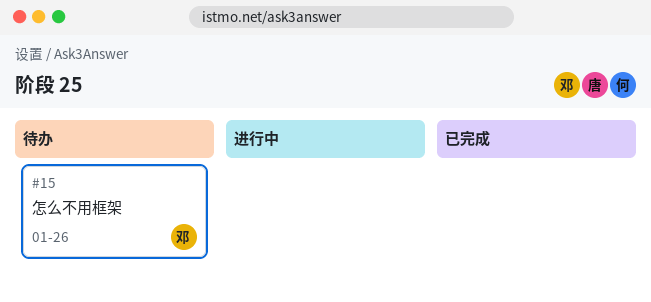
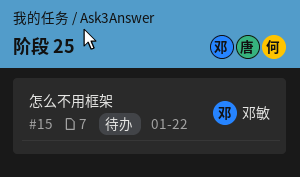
#15, due: Jan 26 -> Jan 22

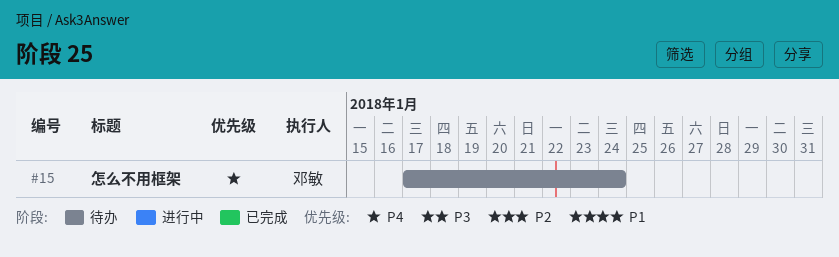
#15, due: Jan 22 -> Jan 24

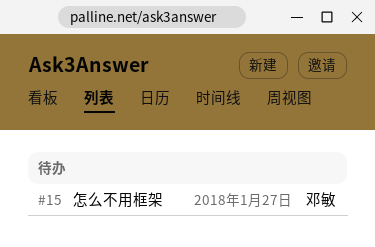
#15, due: Jan 24 -> Jan 27

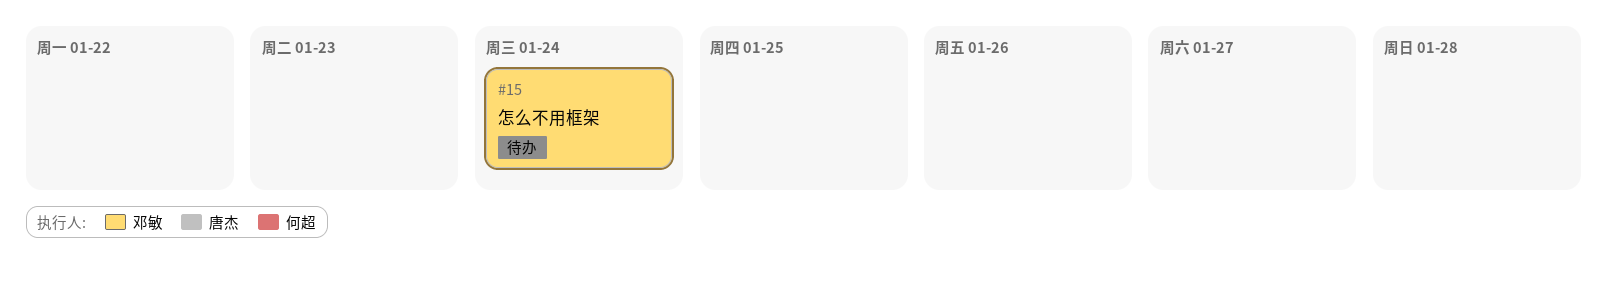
#15, due: Jan 27 -> Jan 24

